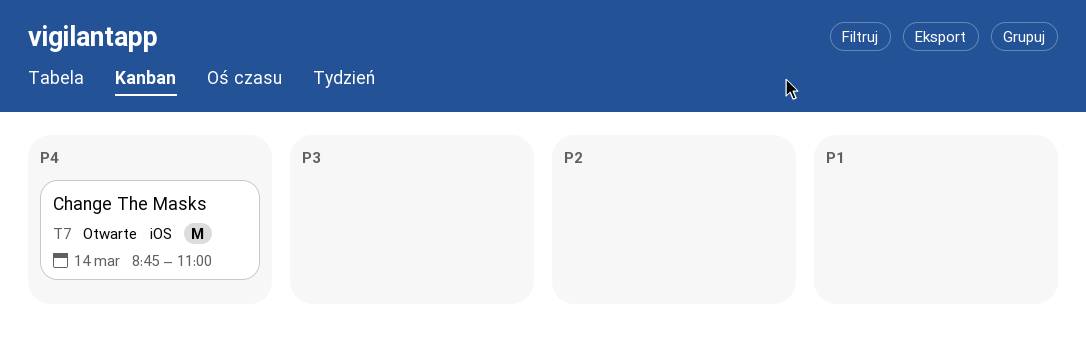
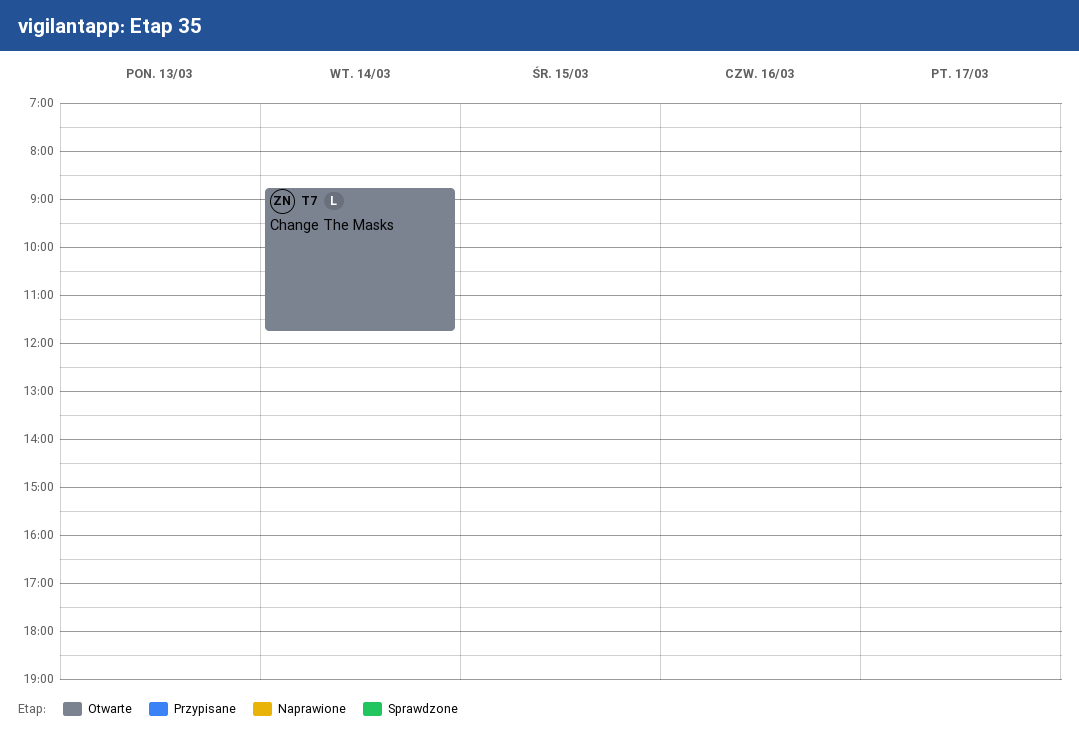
T7, estimate: M -> L
T7, ends: 11:00 -> 11:45

